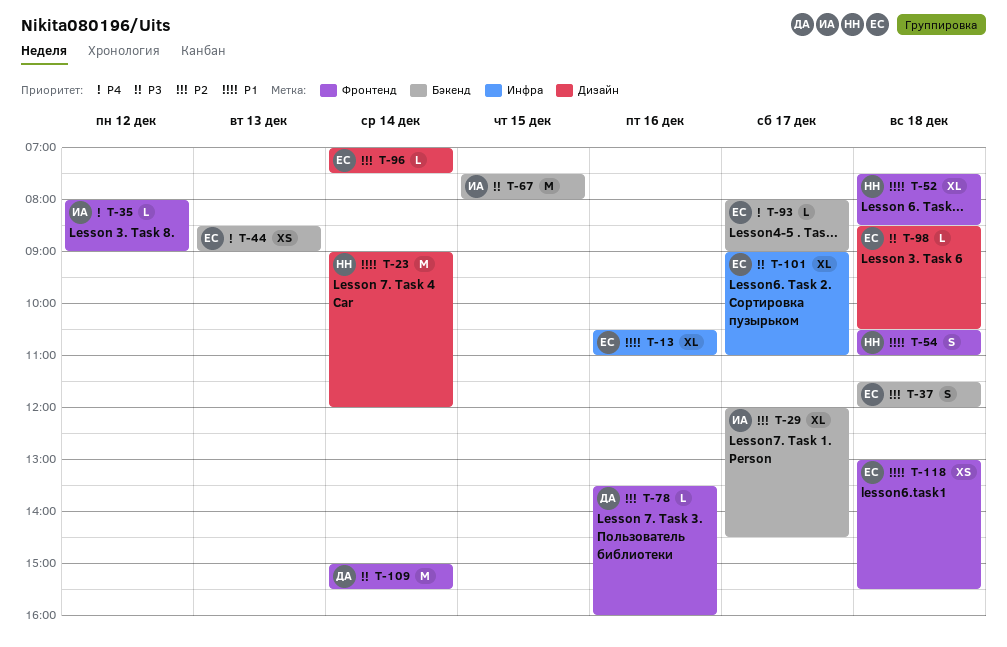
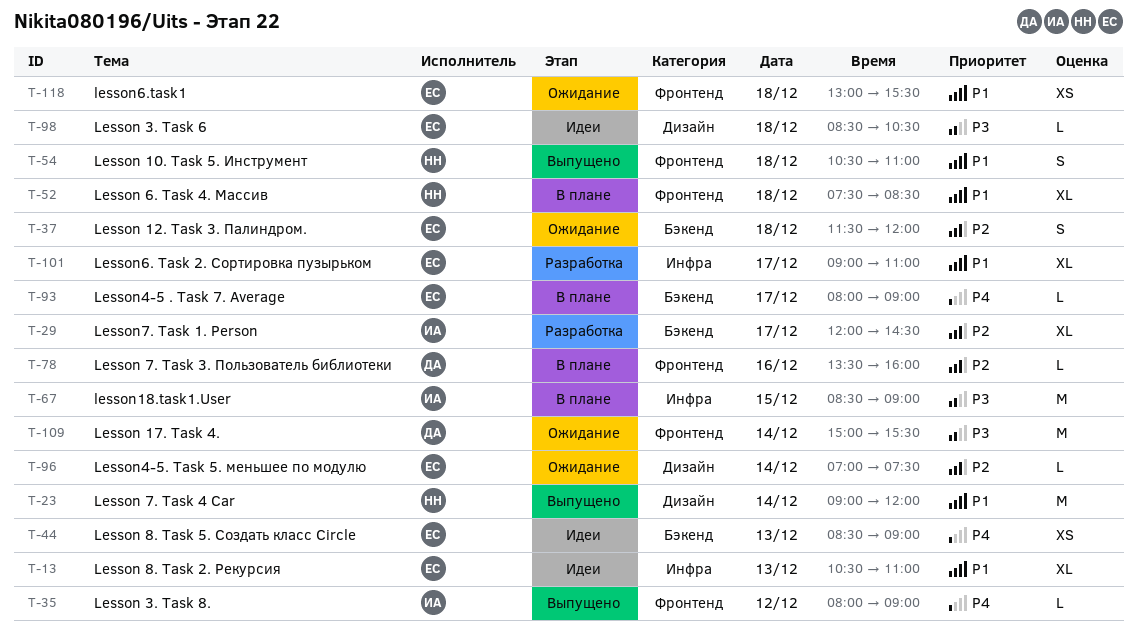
T-13, day: Dec 16 -> Dec 13
T-67, label: Бэкенд -> Инфра
T-67, begins: 07:30 -> 08:30
T-67, ends: 08:00 -> 09:00
T-101, priority: P3 -> P1

